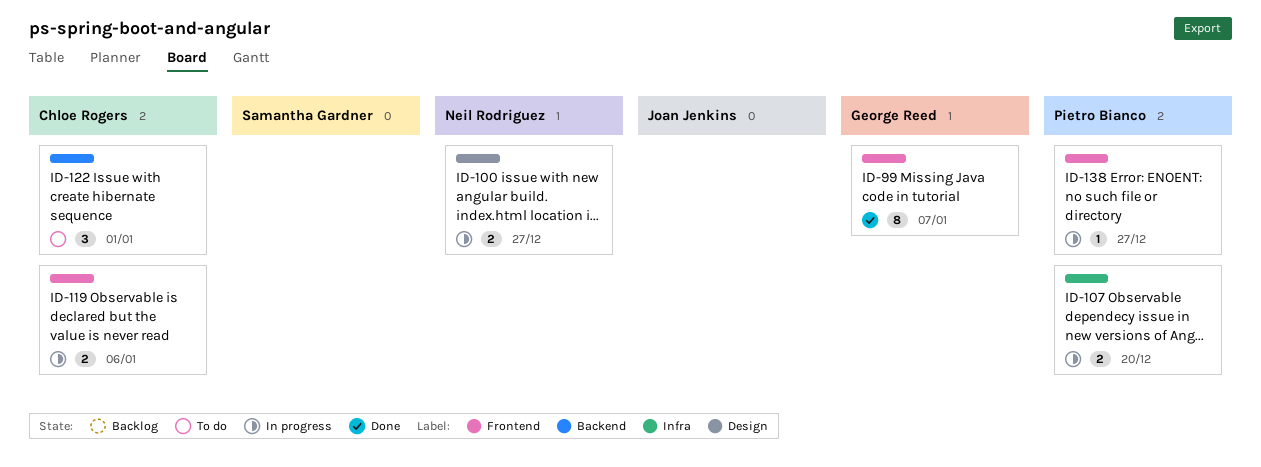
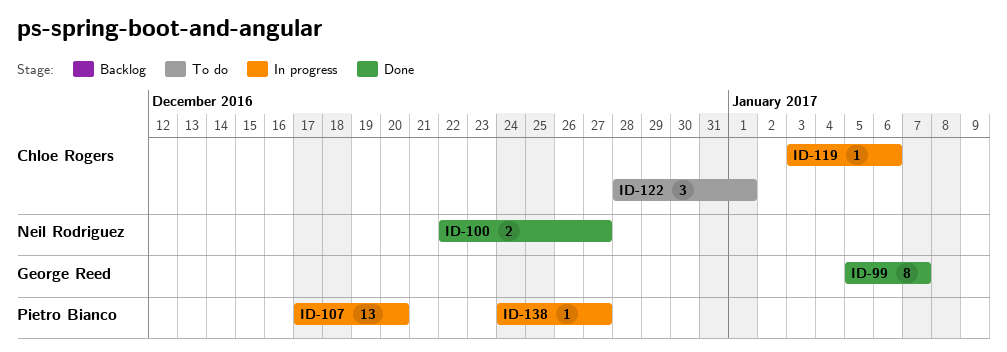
ID-100, status: In progress -> Done
ID-107, estimate: 2 -> 13
ID-119, estimate: 2 -> 1

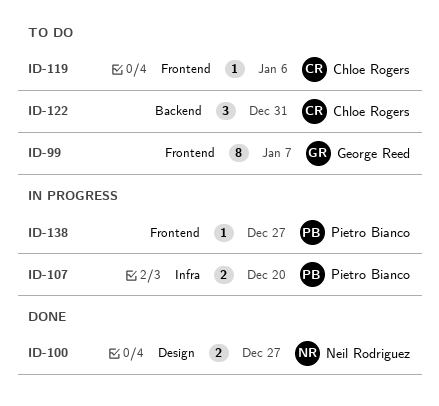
ID-99, status: Done -> To do
ID-107, estimate: 13 -> 2
ID-119, status: In progress -> To do
ID-122, due: Jan 1 -> Dec 31

